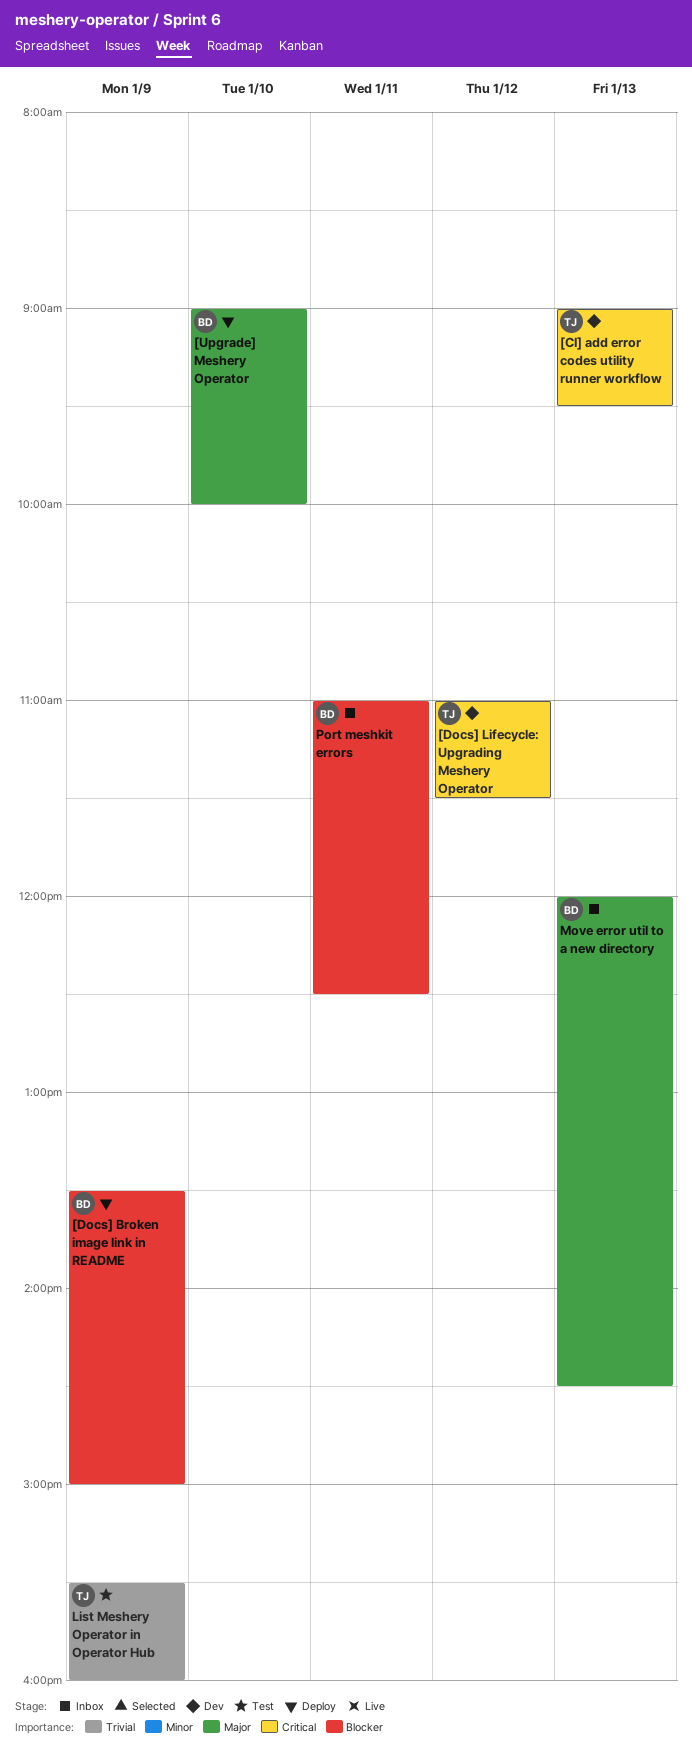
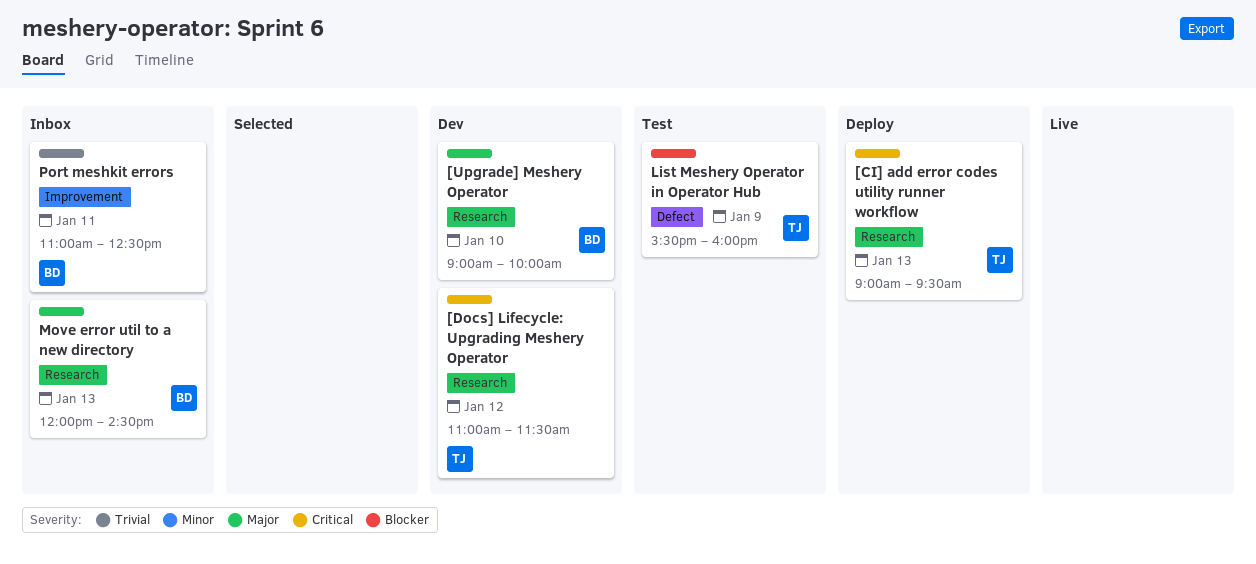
[CI] add error codes utility runner workflow, status: Dev -> Deploy
[Docs] Broken image link in README: present -> none
[Upgrade] Meshery Operator, status: Deploy -> Dev
List Meshery Operator in Operator Hub, priority: Trivial -> Blocker
Port meshkit errors, priority: Blocker -> Trivial

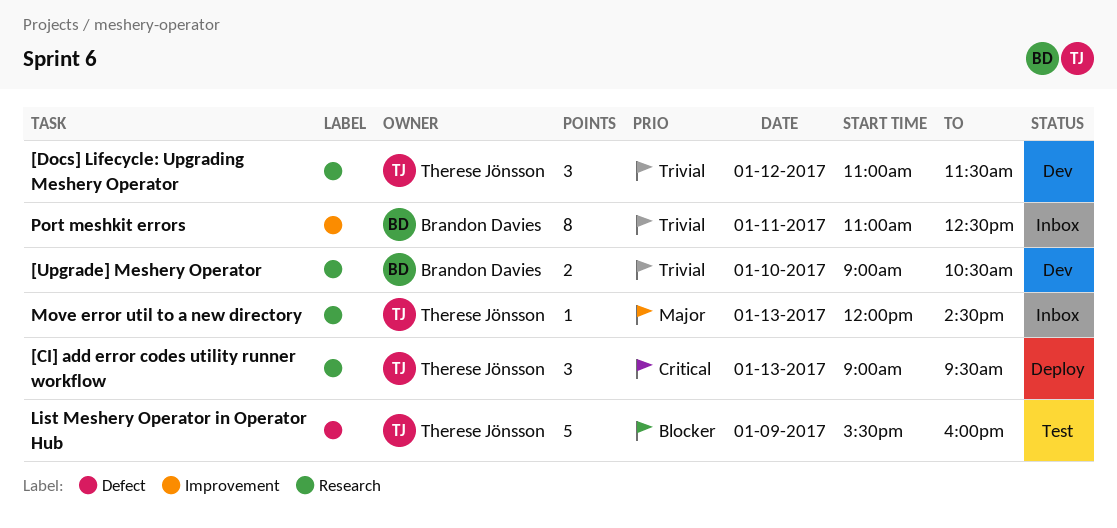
[Docs] Lifecycle: Upgrading Meshery Operator, priority: Critical -> Trivial
[Upgrade] Meshery Operator, priority: Major -> Trivial
[Upgrade] Meshery Operator, ends: 10:00 -> 10:30
Move error util to a new directory, owner: Brandon Davies -> Therese Jönsson

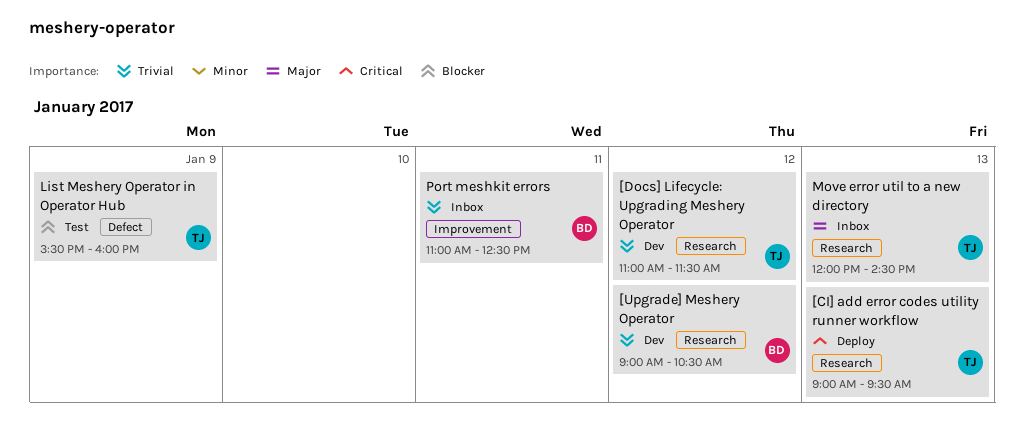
[Upgrade] Meshery Operator, day: Jan 10 -> Jan 12

